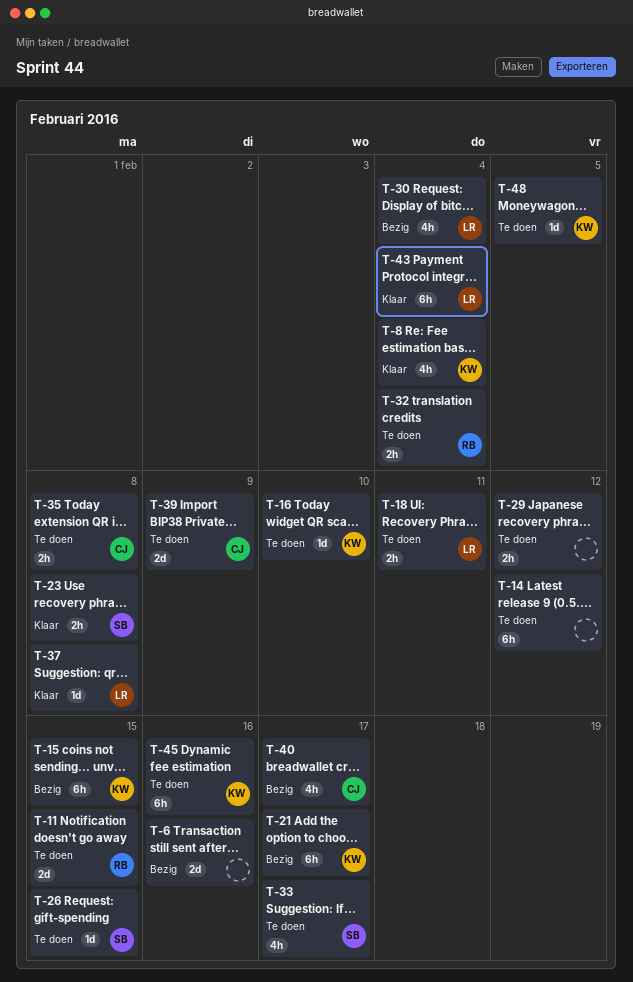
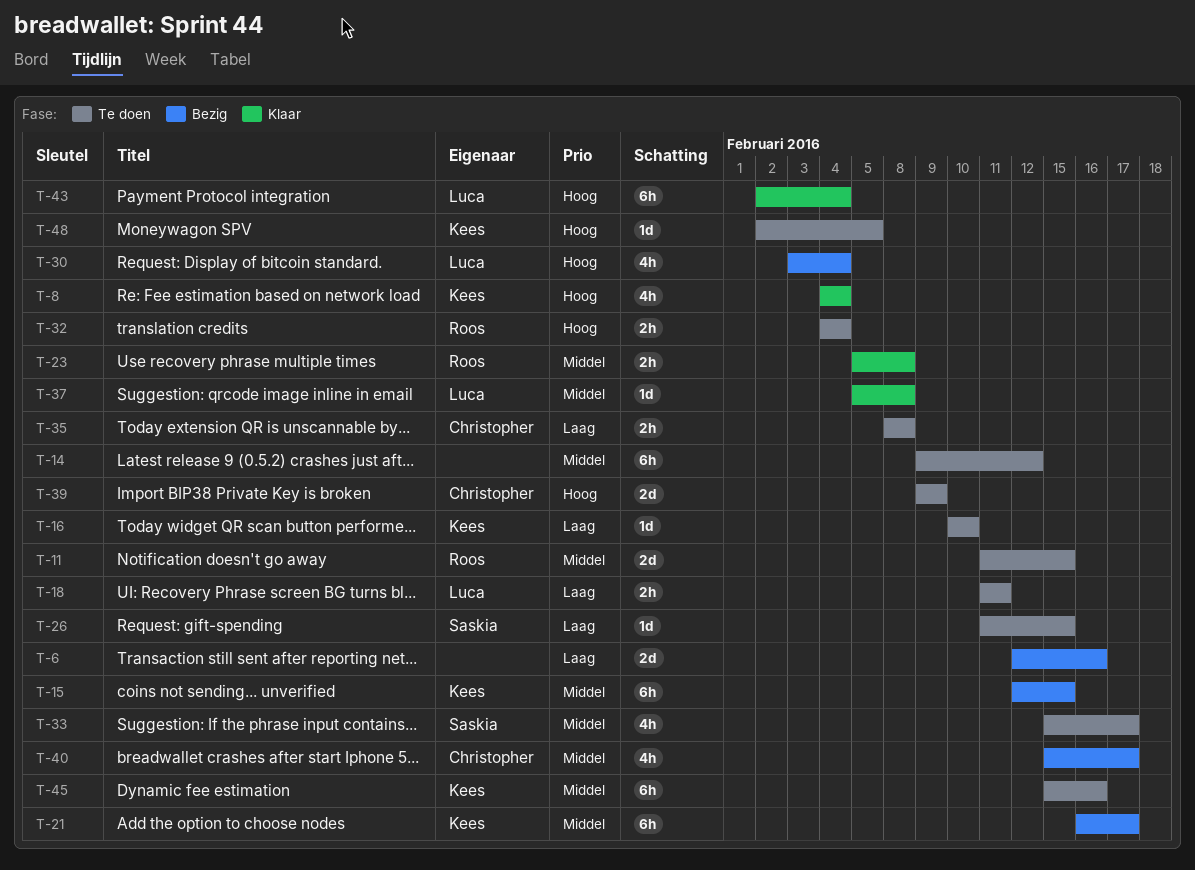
T-23, owner: Saskia -> Roos
T-29: present -> none

